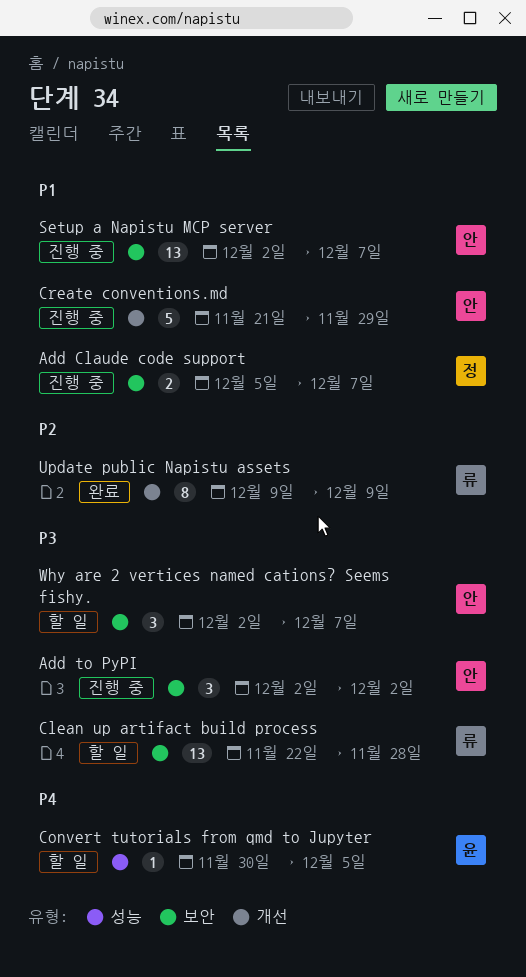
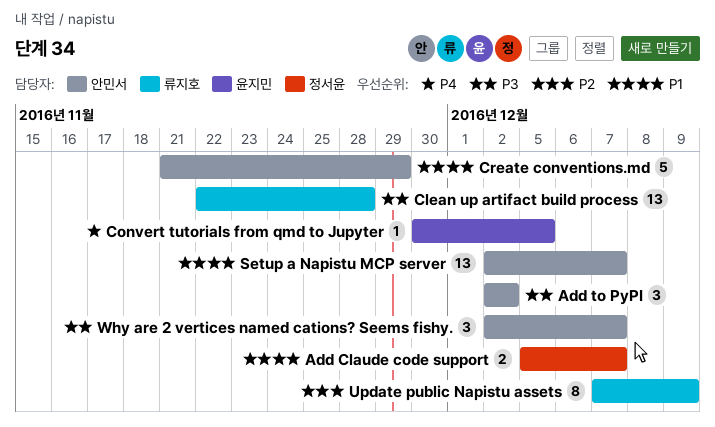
Update public Napistu assets, start: Dec 9 -> Dec 7

